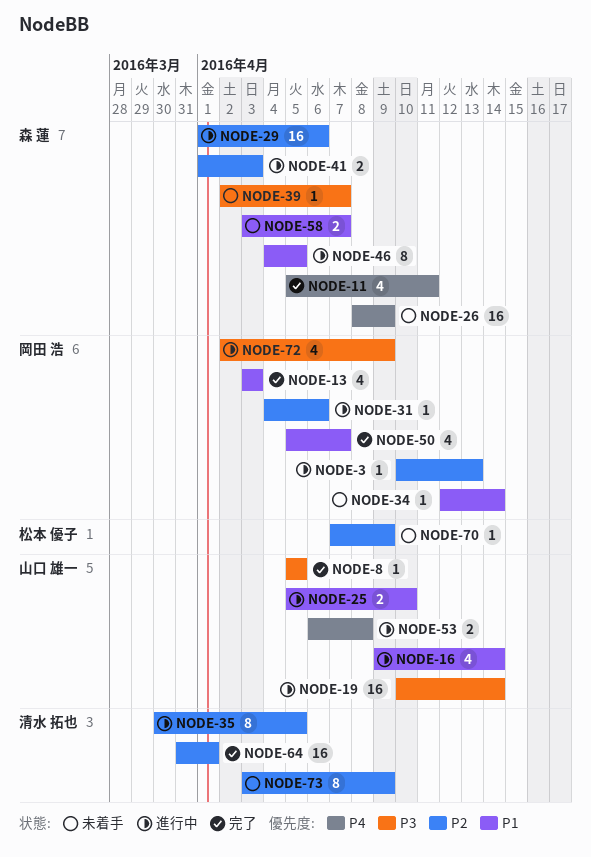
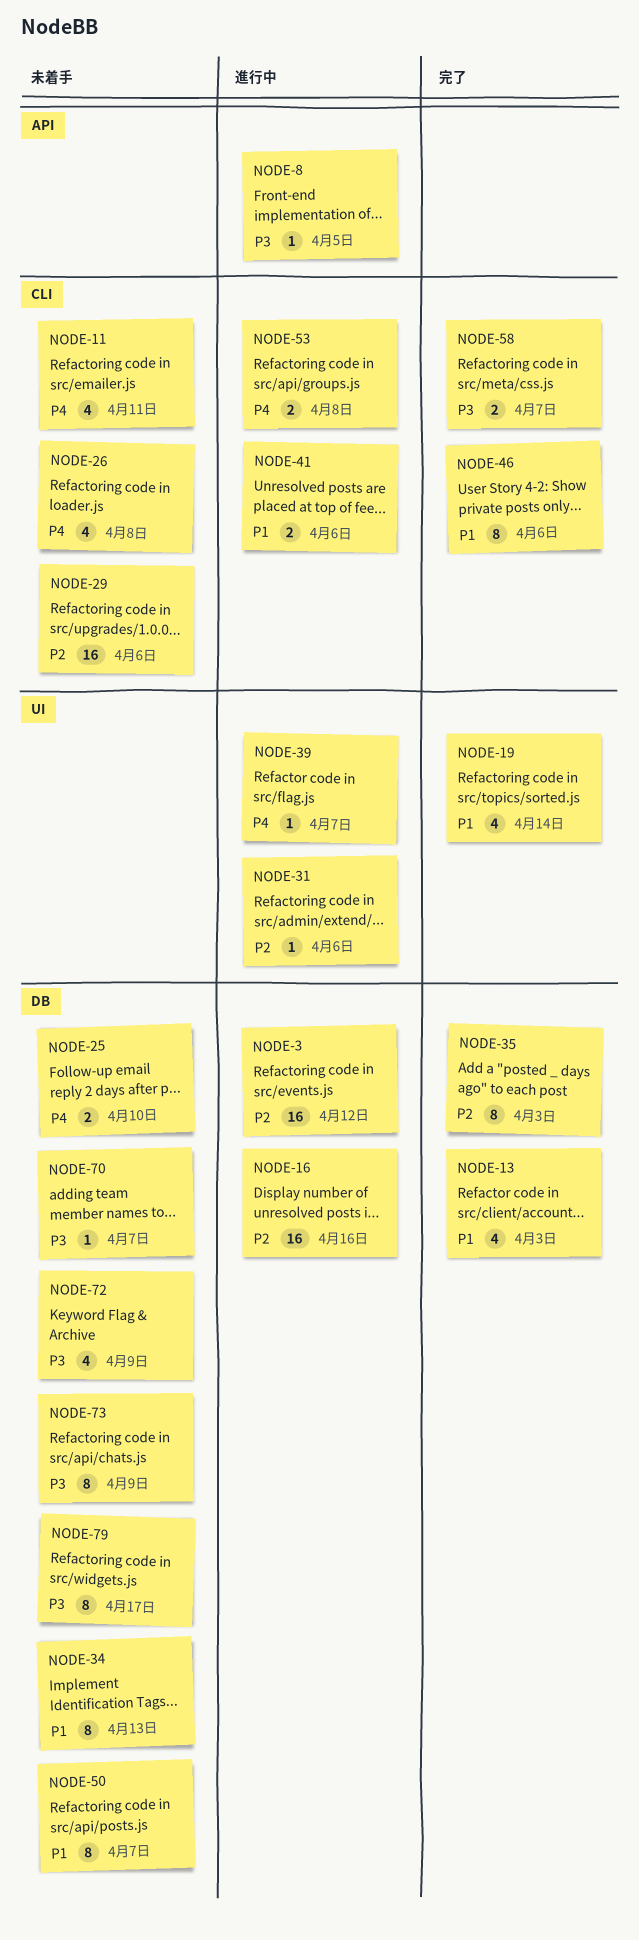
NODE-3, estimate: 1 -> 16
NODE-3, due: Apr 13 -> Apr 12
NODE-8, status: 完了 -> 進行中
NODE-11, status: 完了 -> 未着手
NODE-16, priority: P1 -> P2
NODE-16, estimate: 4 -> 16
NODE-16, due: Apr 14 -> Apr 16
NODE-19, status: 進行中 -> 完了
NODE-19, priority: P3 -> P1
NODE-19, estimate: 16 -> 4
NODE-25, status: 進行中 -> 未着手
NODE-25, priority: P1 -> P4
NODE-26, estimate: 16 -> 4
NODE-26, due: Apr 9 -> Apr 8
NODE-29, status: 進行中 -> 未着手
NODE-34, estimate: 1 -> 8
NODE-34, due: Apr 14 -> Apr 13
NODE-35, status: 進行中 -> 完了
NODE-35, due: Apr 5 -> Apr 3
NODE-39, status: 未着手 -> 進行中
NODE-39, priority: P3 -> P4
NODE-41, priority: P2 -> P1
NODE-41, due: Apr 3 -> Apr 6
NODE-46, status: 進行中 -> 完了
NODE-46, due: Apr 5 -> Apr 6
NODE-50, status: 完了 -> 未着手
NODE-50, estimate: 4 -> 8
NODE-58, status: 未着手 -> 完了
NODE-58, priority: P1 -> P3
NODE-64: present -> none
NODE-70, priority: P2 -> P3
NODE-70, due: Apr 9 -> Apr 7
NODE-72, status: 進行中 -> 未着手
NODE-73, priority: P2 -> P3
NODE-79: none -> present

